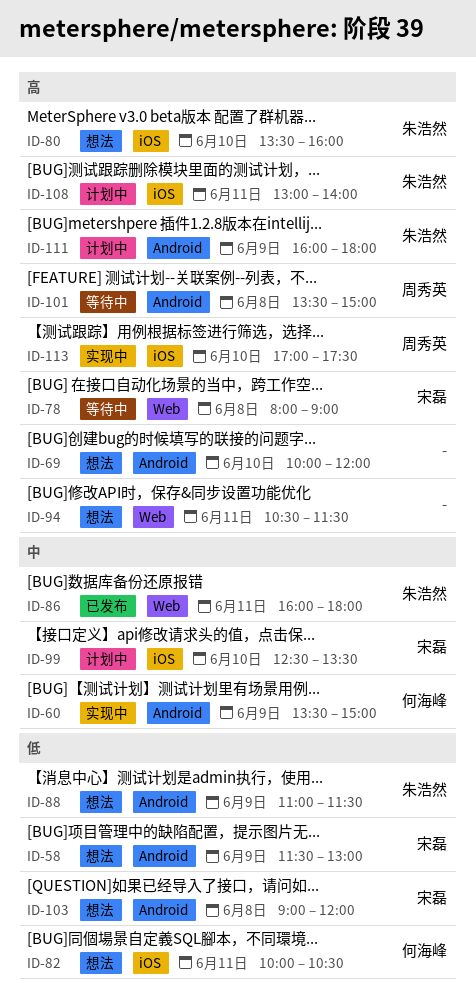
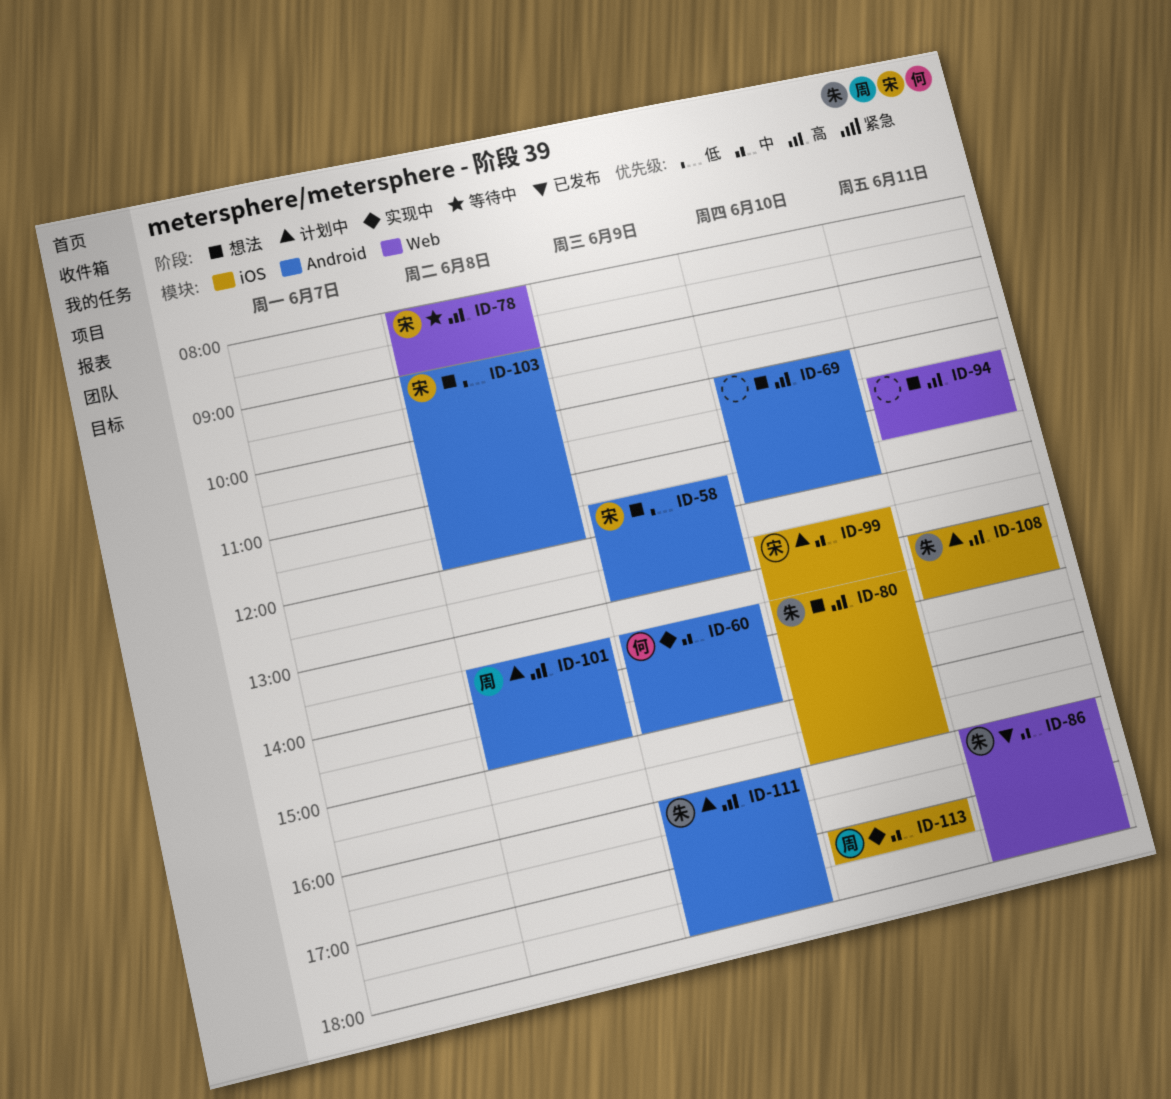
ID-82: present -> none
ID-88: present -> none
ID-101, status: 等待中 -> 计划中
ID-113, priority: 高 -> 中

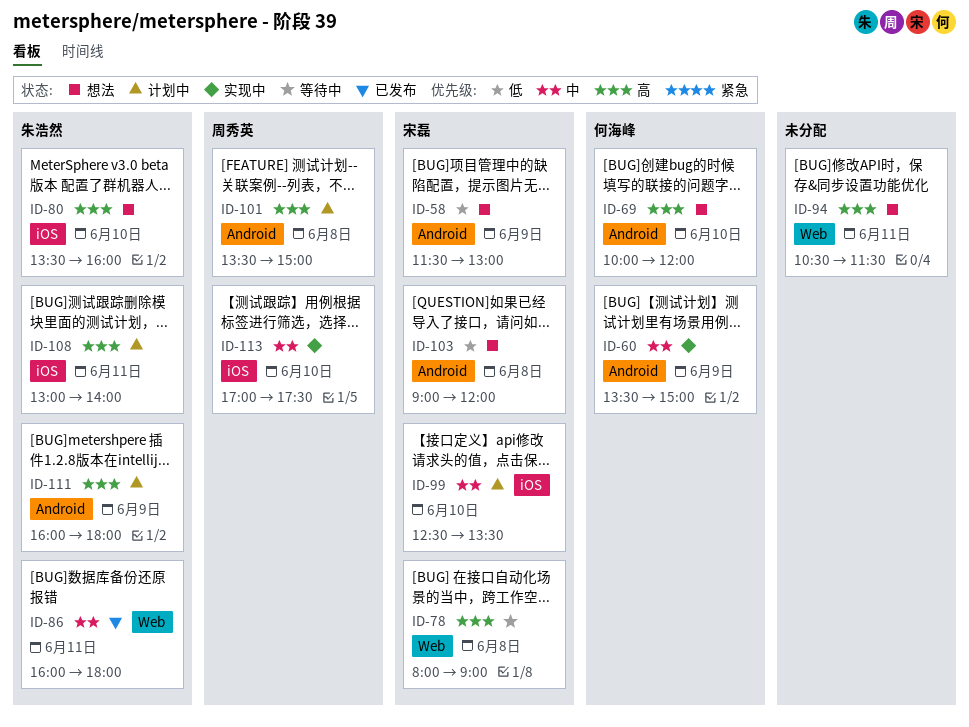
ID-69, owner: none -> 何海峰

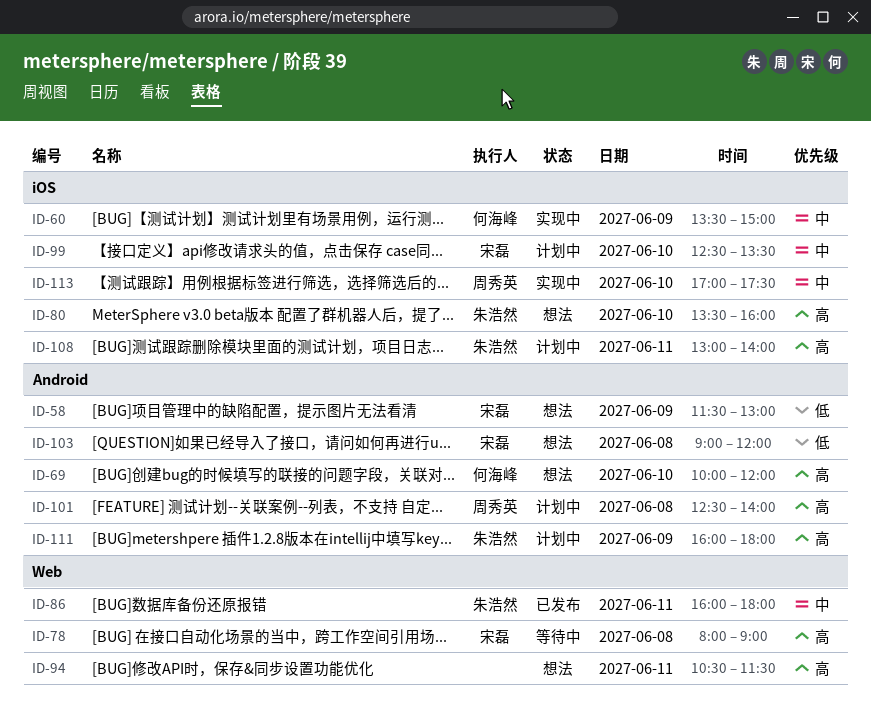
ID-60, label: Android -> iOS
ID-101, begins: 13:30 -> 12:30
ID-101, ends: 15:00 -> 14:00

